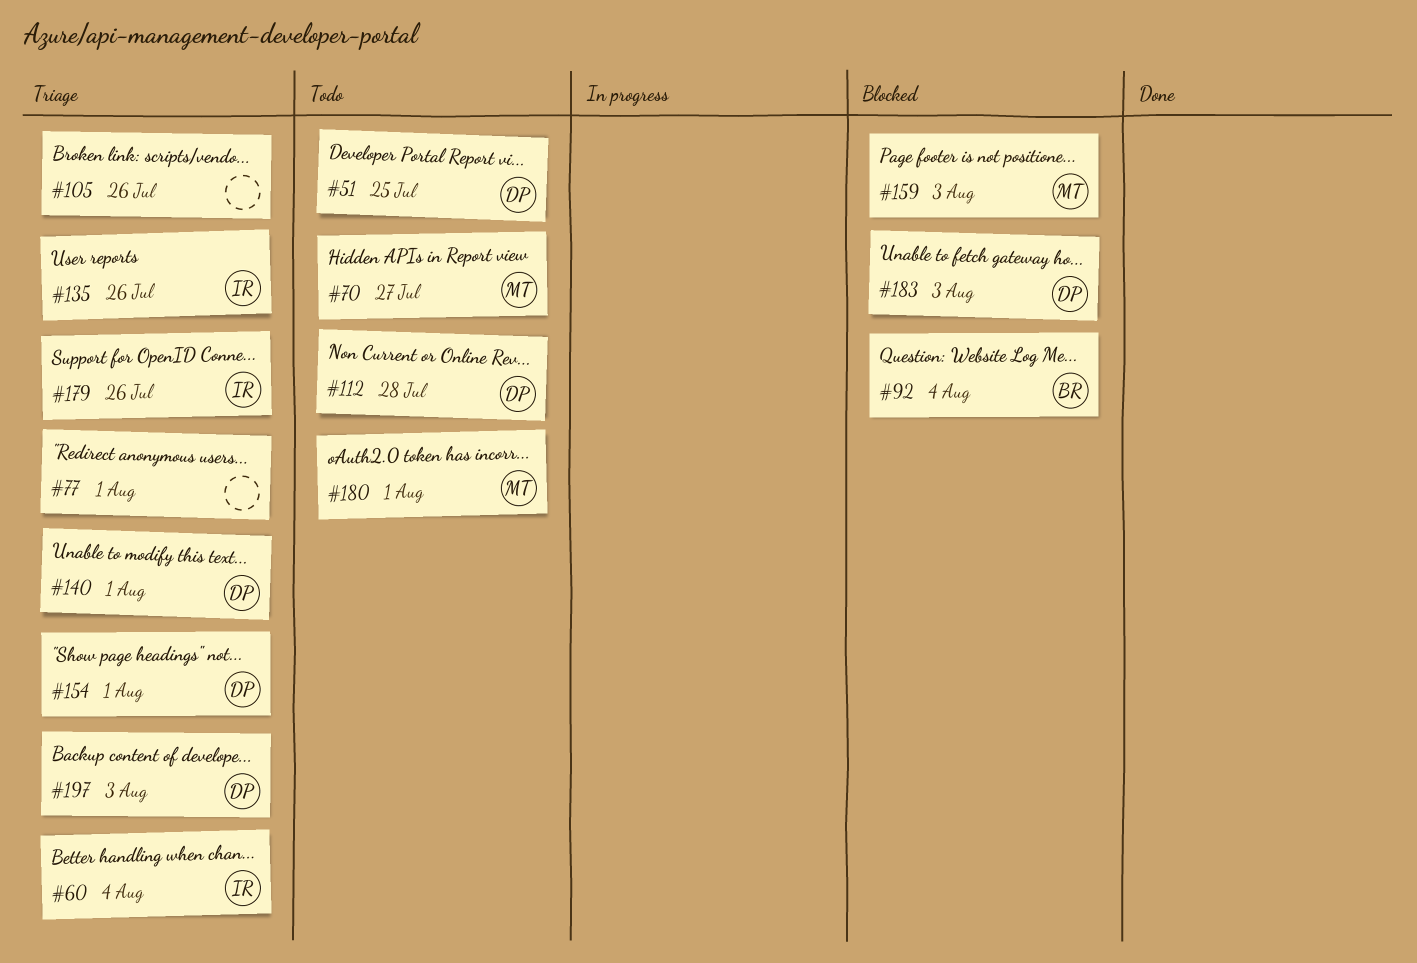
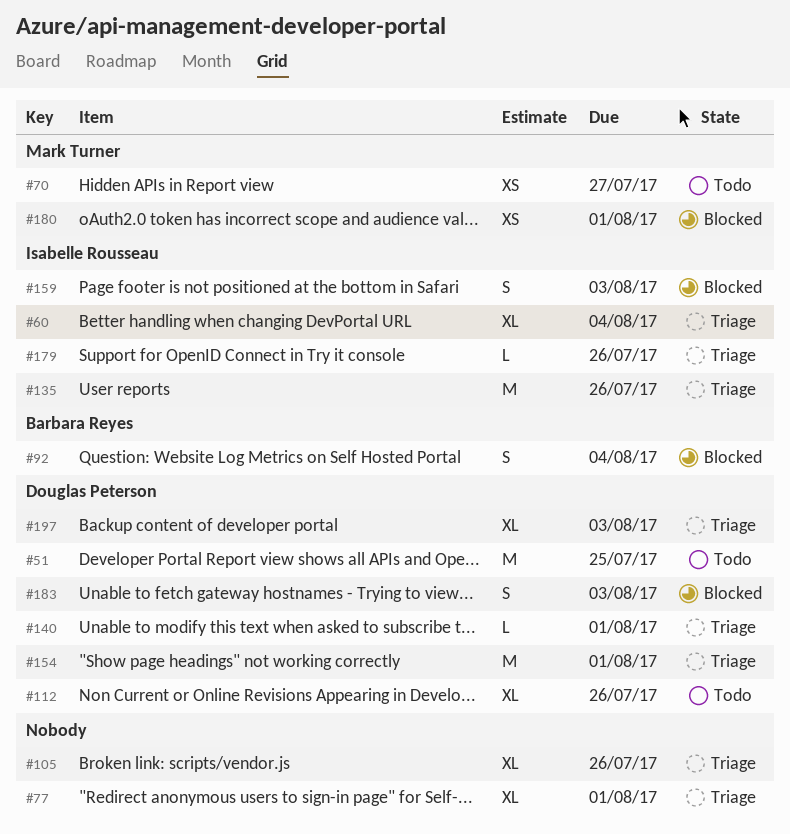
#112, due: Jul 28 -> Jul 26
#159, owner: Mark Turner -> Isabelle Rousseau
#180, status: Todo -> Blocked

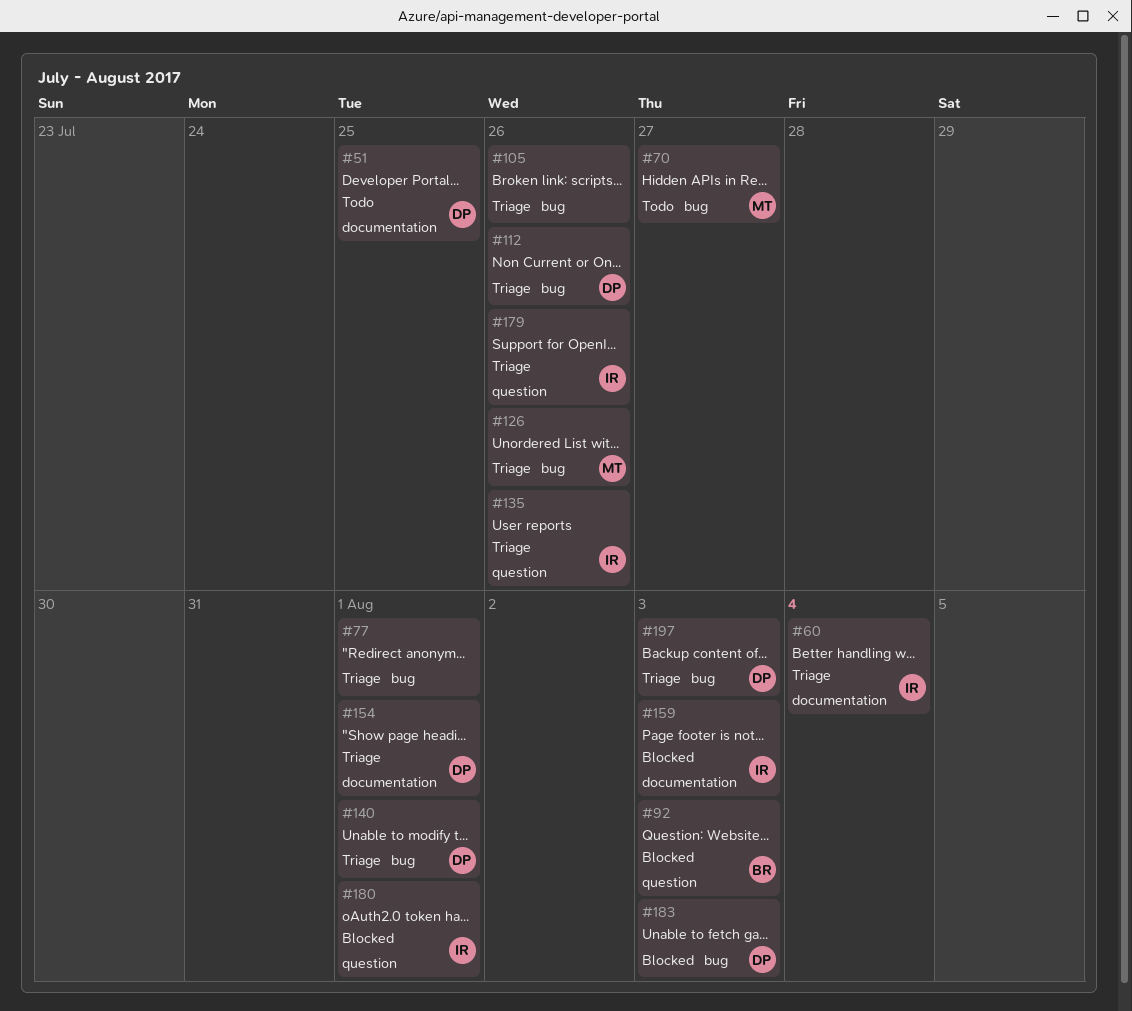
#92, due: Aug 4 -> Aug 3
#112, status: Todo -> Triage
#126: none -> present
#180, owner: Mark Turner -> Isabelle Rousseau

